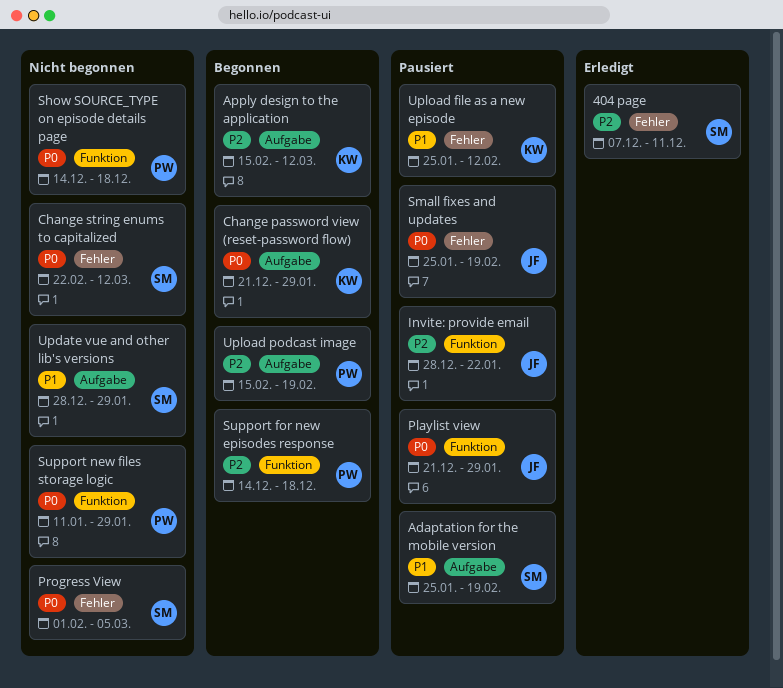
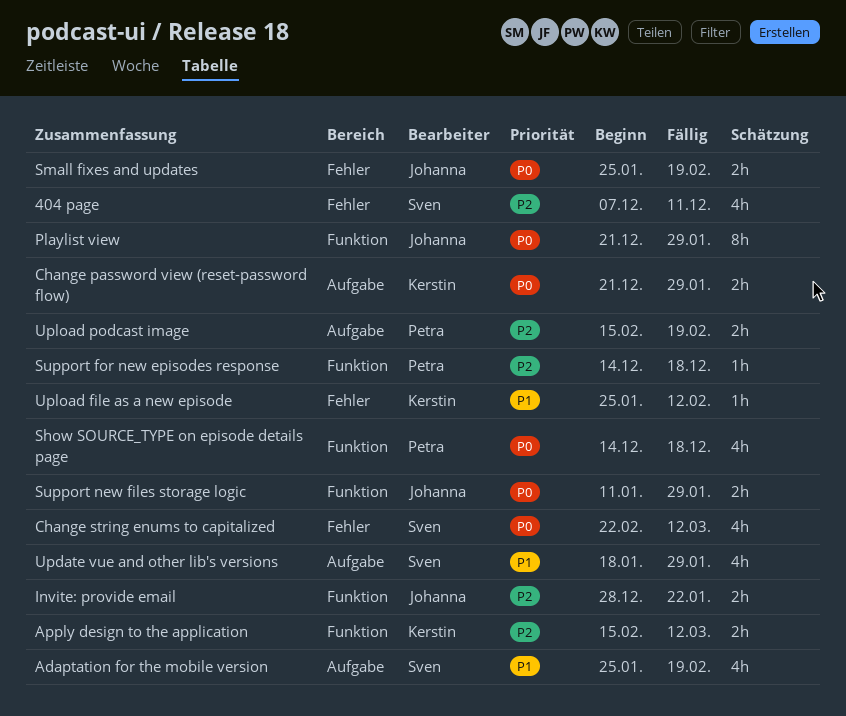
Apply design to the application, label: Aufgabe -> Funktion
Progress View: present -> none
Support new files storage logic, owner: Petra -> Johanna
Update vue and other lib's versions, start: Dec 28 -> Jan 18

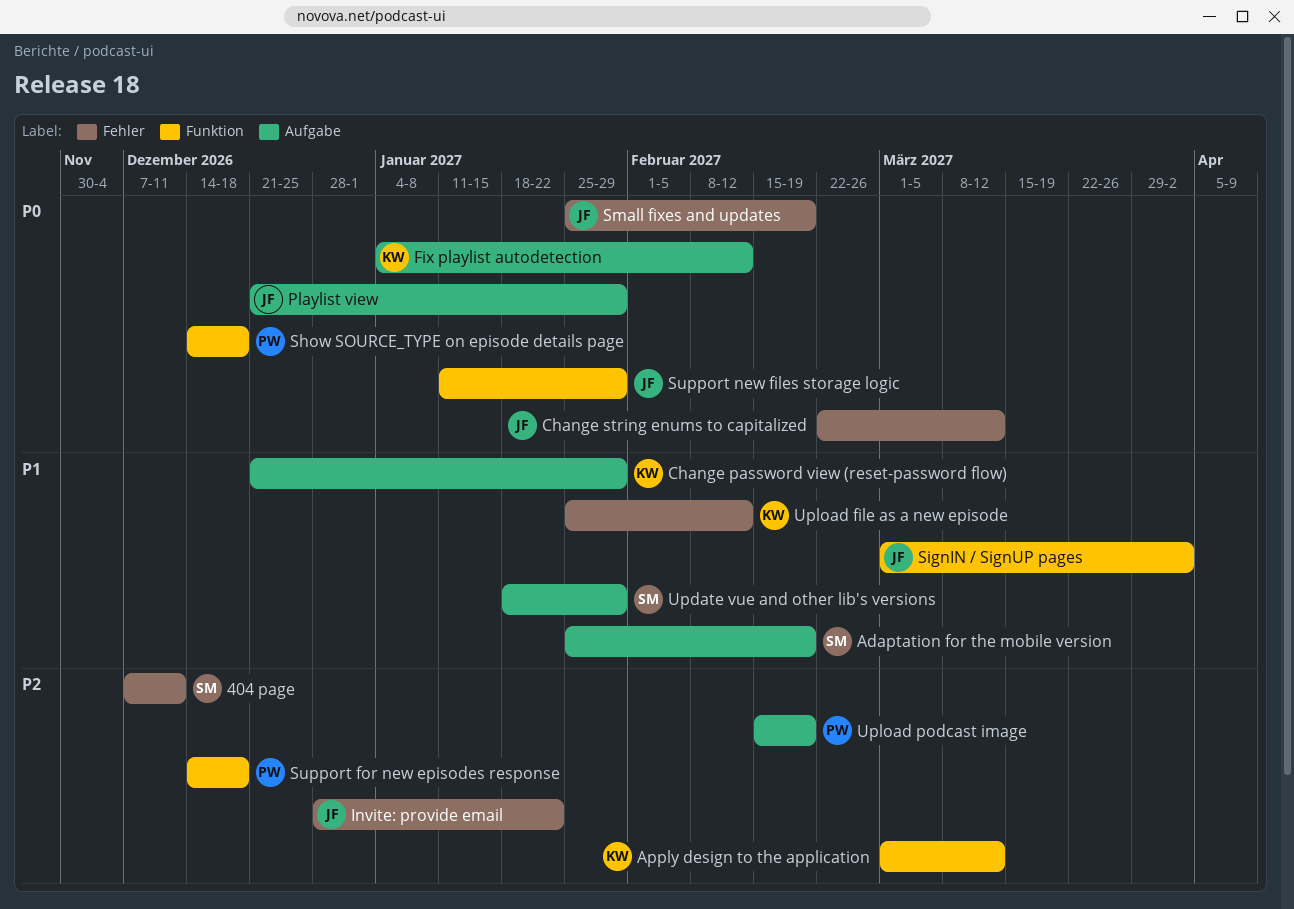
Apply design to the application, start: Feb 15 -> Mar 1
Change password view (reset-password flow), priority: P0 -> P1
Change string enums to capitalized, owner: Sven -> Johanna
Fix playlist autodetection: none -> present
Invite: provide email, label: Funktion -> Fehler
Playlist view, label: Funktion -> Aufgabe
SignIN / SignUP pages: none -> present

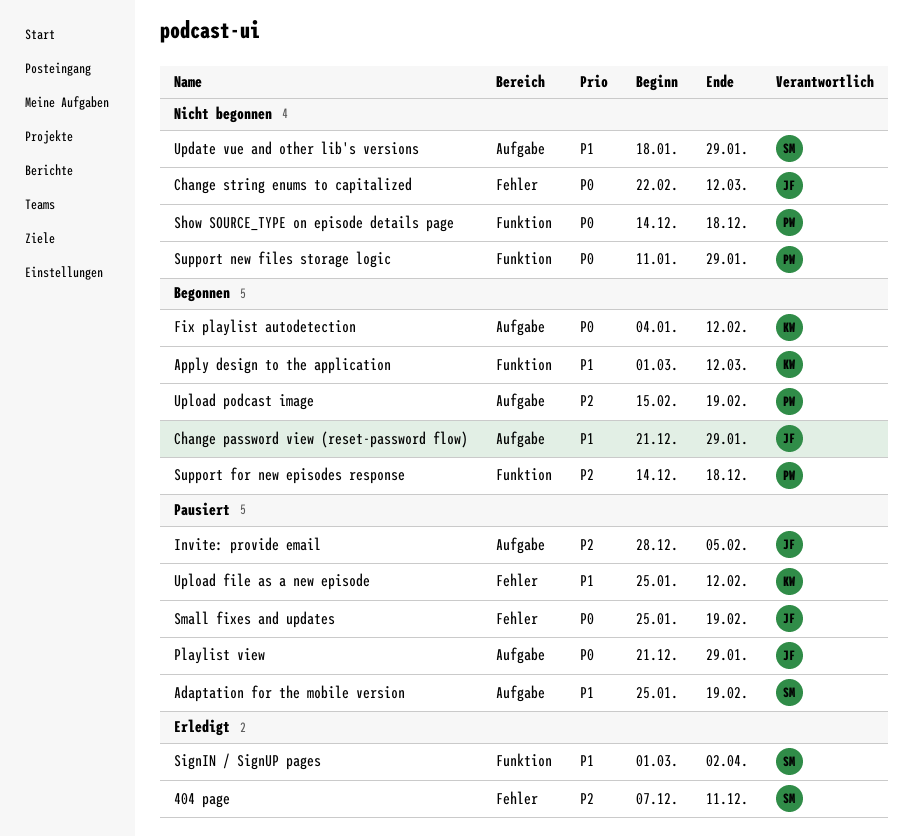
Apply design to the application, priority: P2 -> P1
Change password view (reset-password flow), owner: KW -> JF
Invite: provide email, label: Fehler -> Aufgabe
Invite: provide email, due: Jan 22 -> Feb 5
SignIN / SignUP pages, owner: JF -> SM
Support new files storage logic, owner: JF -> PW

